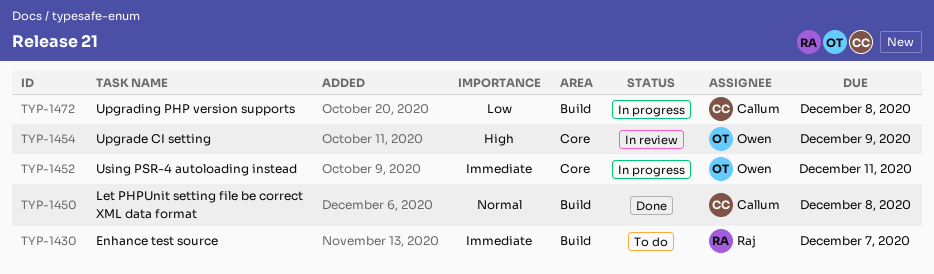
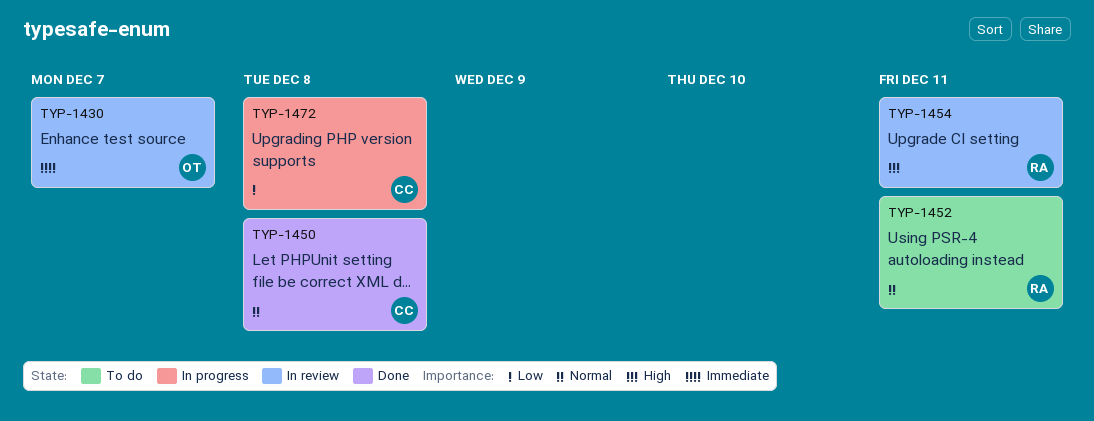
TYP-1430, status: To do -> In review
TYP-1430, owner: Raj -> Owen
TYP-1452, status: In progress -> To do
TYP-1452, owner: Owen -> Raj
TYP-1452, priority: Immediate -> Normal
TYP-1454, owner: Owen -> Raj
TYP-1454, due: Dec 9 -> Dec 11

